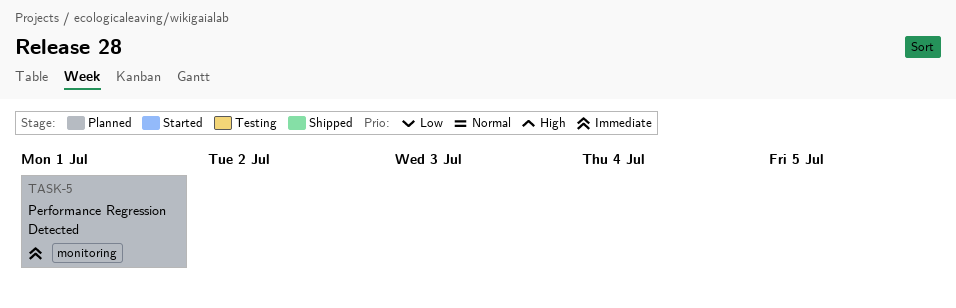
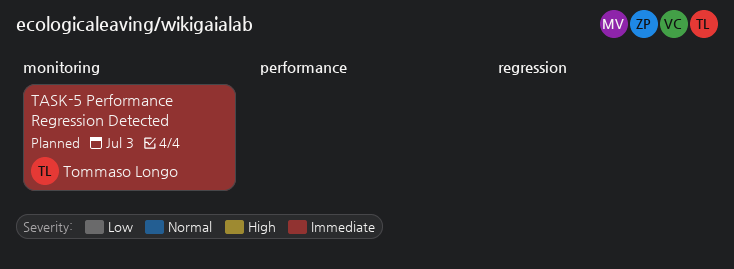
TASK-5, due: Jul 1 -> Jul 3

